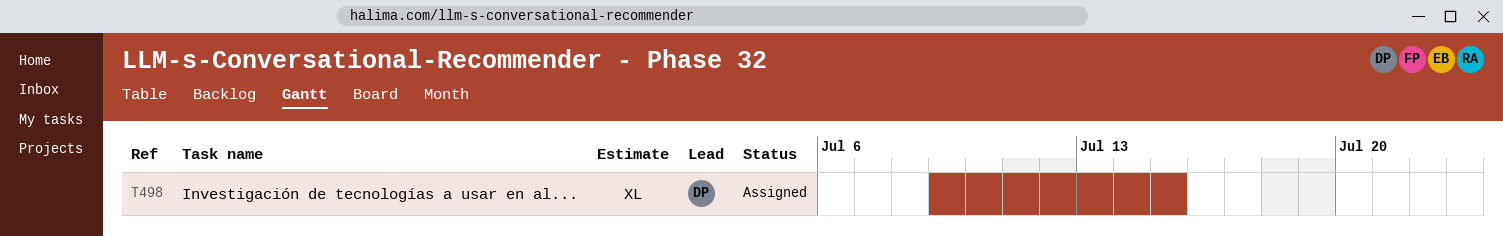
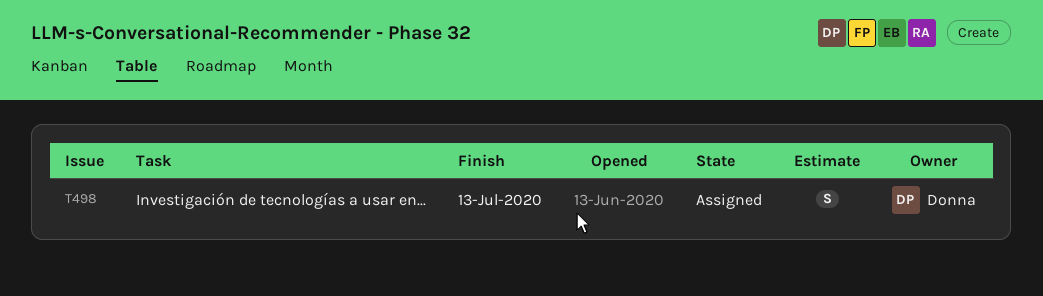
T498, estimate: XL -> S
T498, due: Jul 15 -> Jul 13

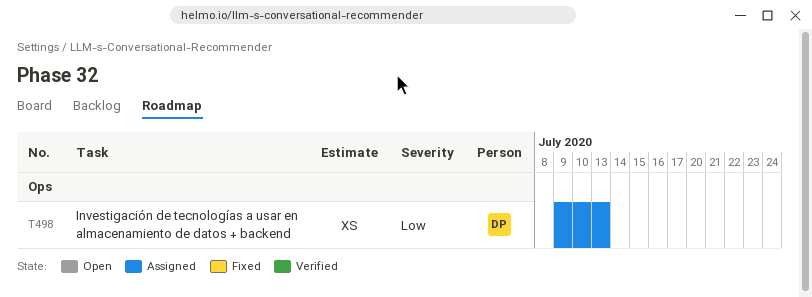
T498, estimate: S -> XS

